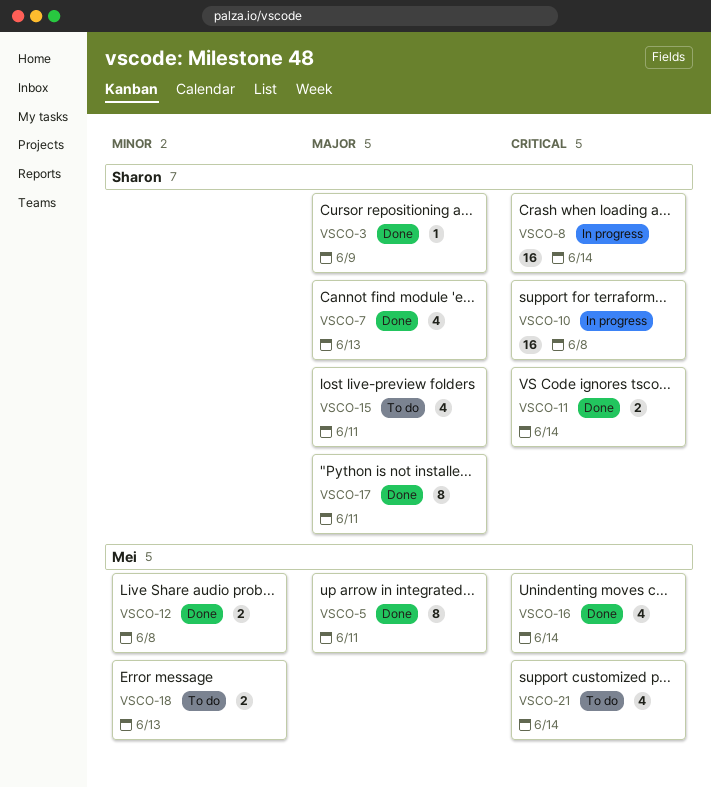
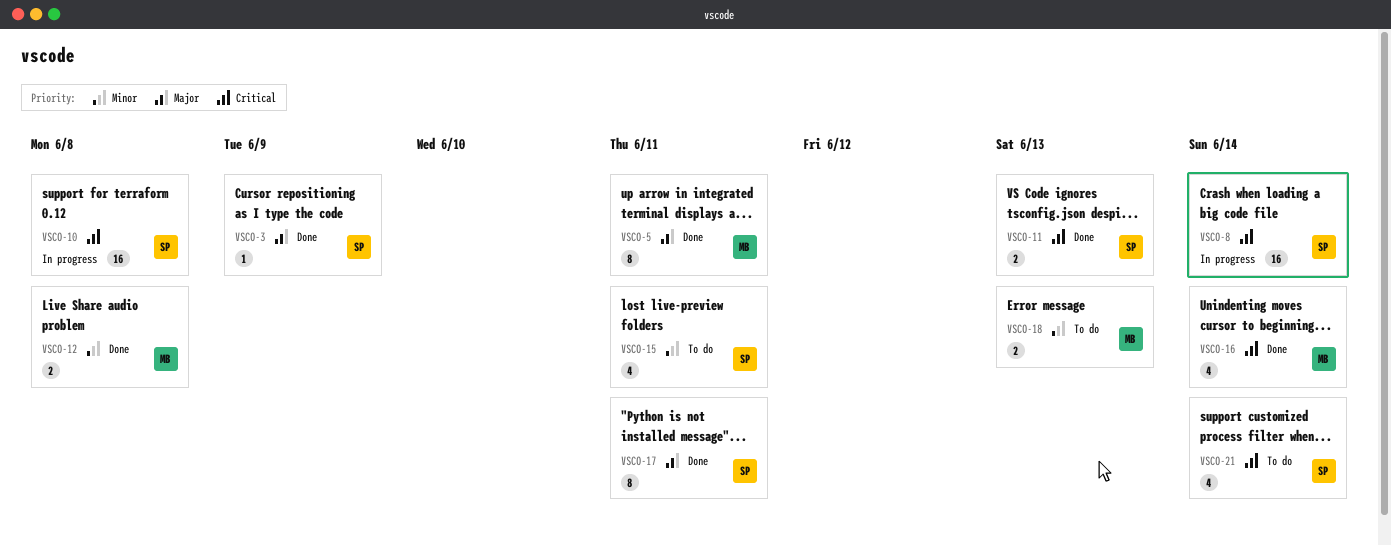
VSCO-7: present -> none
VSCO-11, due: Jun 14 -> Jun 13
VSCO-15, priority: Major -> Minor
VSCO-21, owner: Mei -> Sharon

